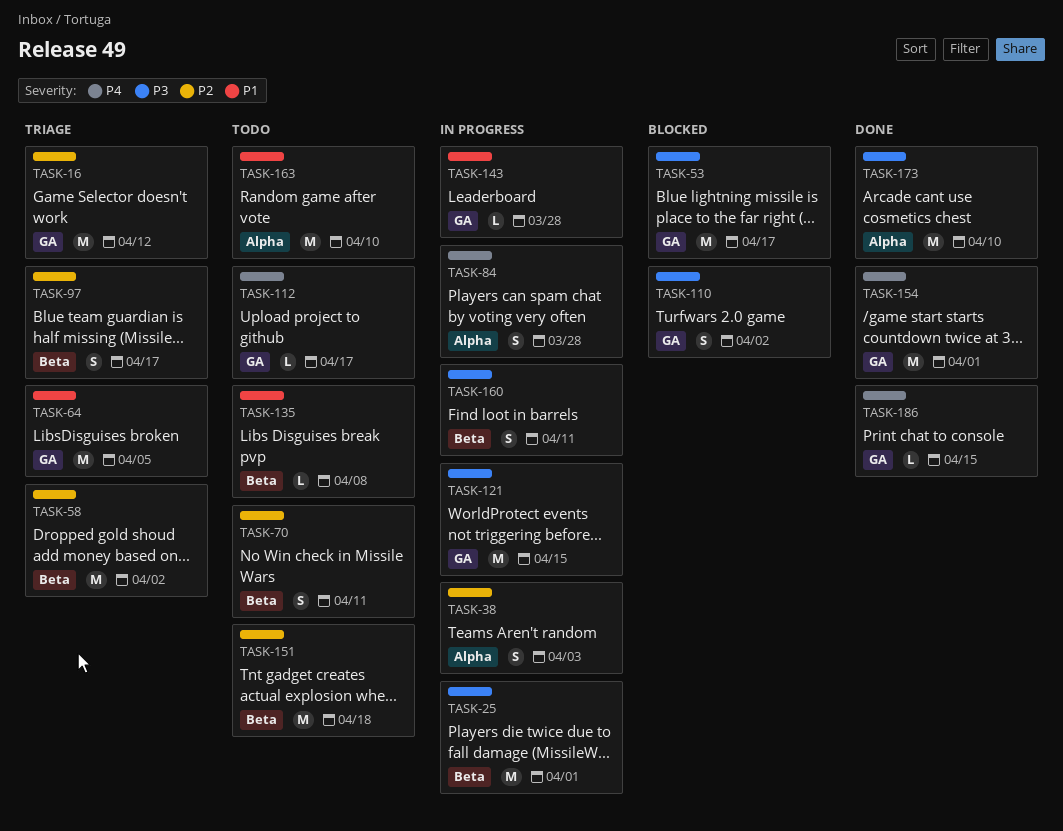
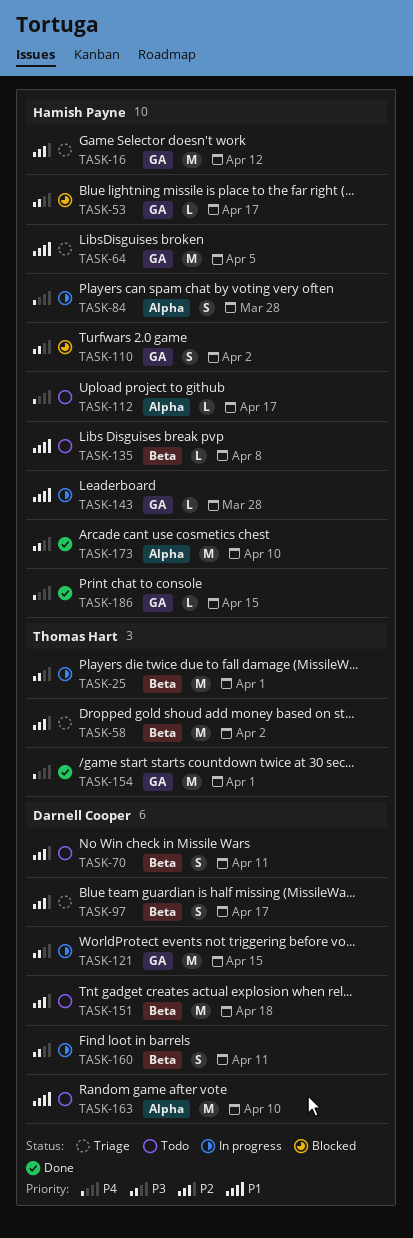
TASK-38: present -> none
TASK-53, estimate: M -> L
TASK-112, label: GA -> Alpha

